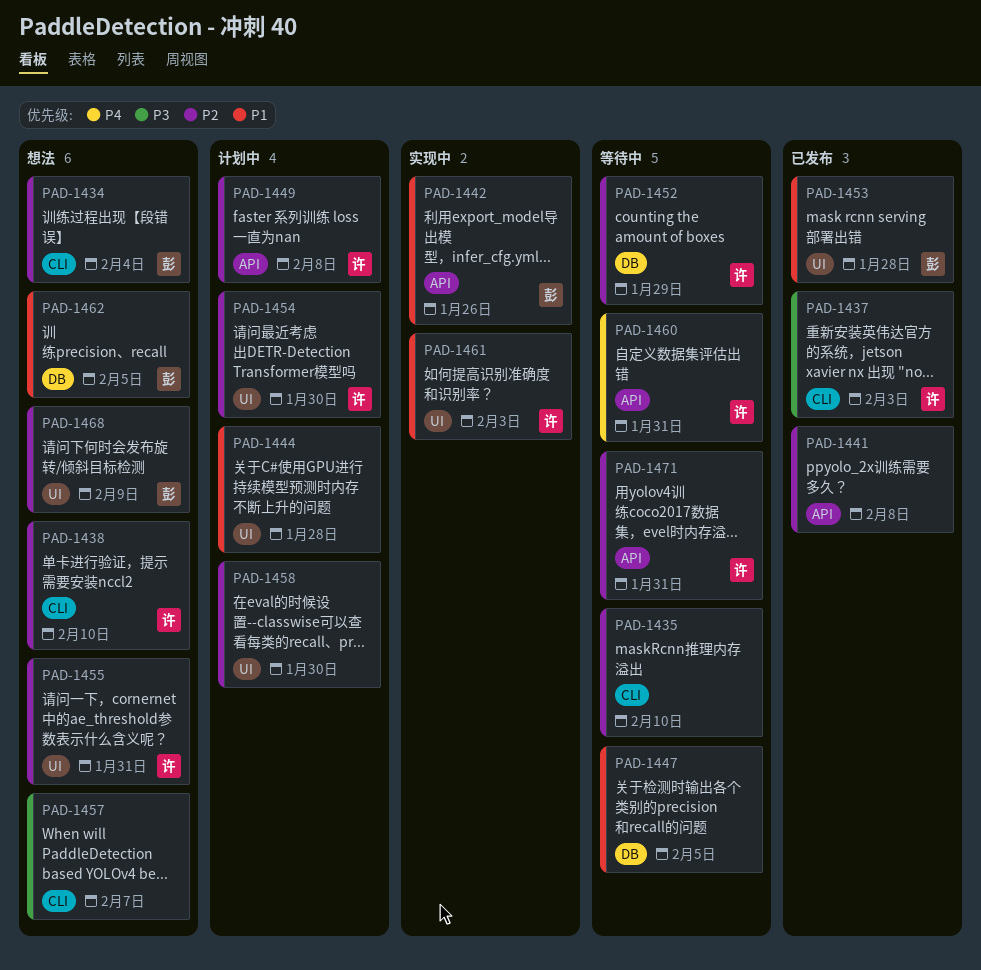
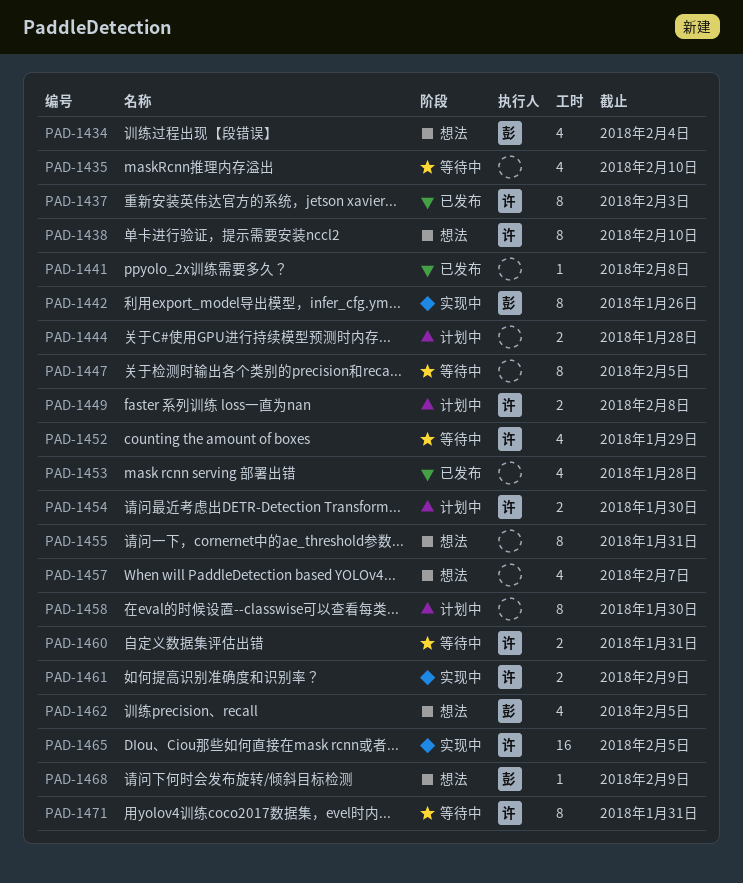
PAD-1453, owner: 彭 -> none
PAD-1455, owner: 许 -> none
PAD-1461, due: Feb 3 -> Feb 9
PAD-1465: none -> present

